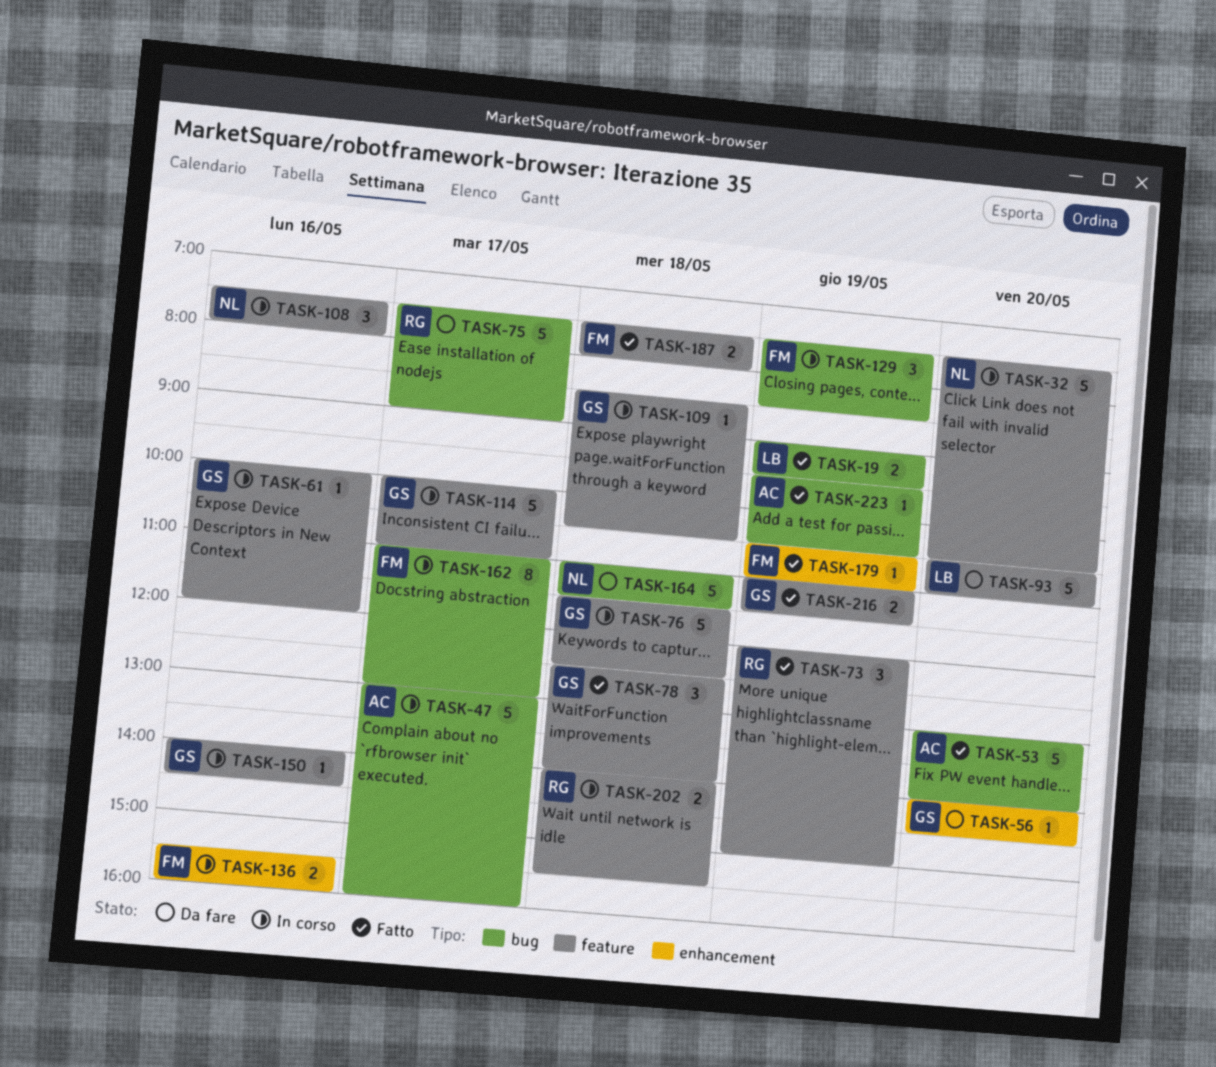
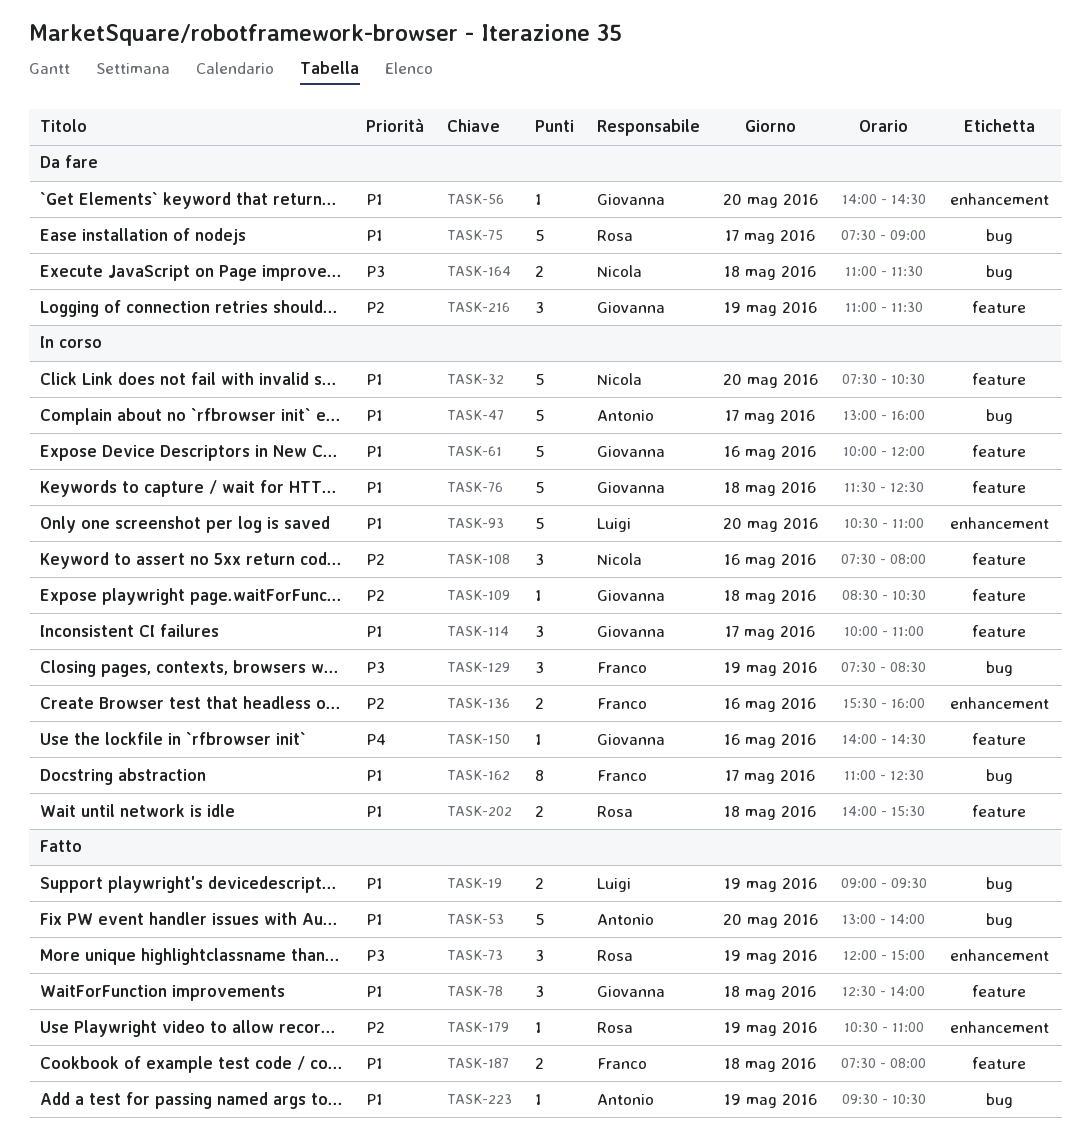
TASK-61, estimate: 1 -> 5
TASK-73, label: feature -> enhancement
TASK-93, status: Da fare -> In corso
TASK-93, label: feature -> enhancement
TASK-114, estimate: 5 -> 3
TASK-162, ends: 13:00 -> 12:30
TASK-164, estimate: 5 -> 2
TASK-179, owner: Franco -> Rosa
TASK-216, status: Fatto -> Da fare
TASK-216, estimate: 2 -> 3

